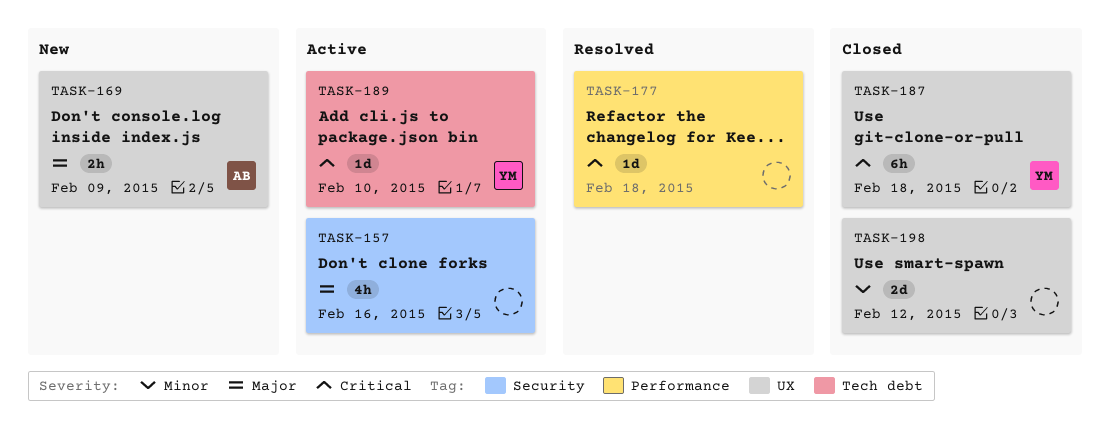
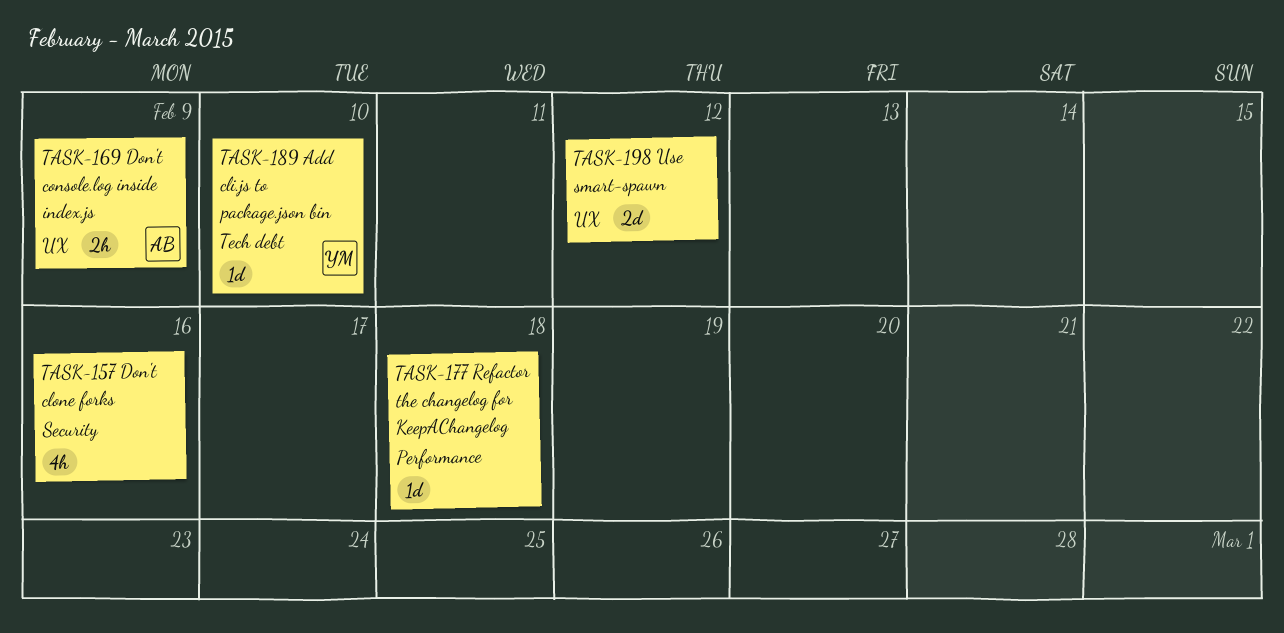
TASK-187: present -> none

